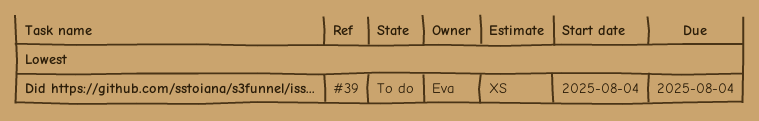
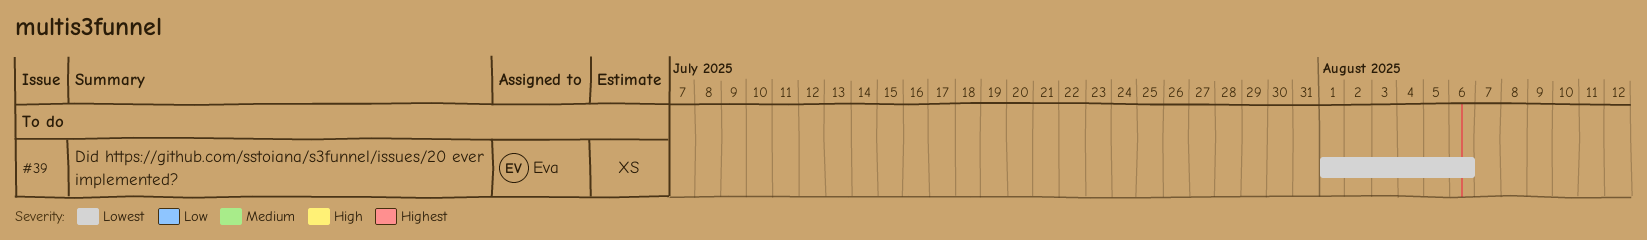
#39, start: Aug 4 -> Aug 1
#39, due: Aug 4 -> Aug 6

